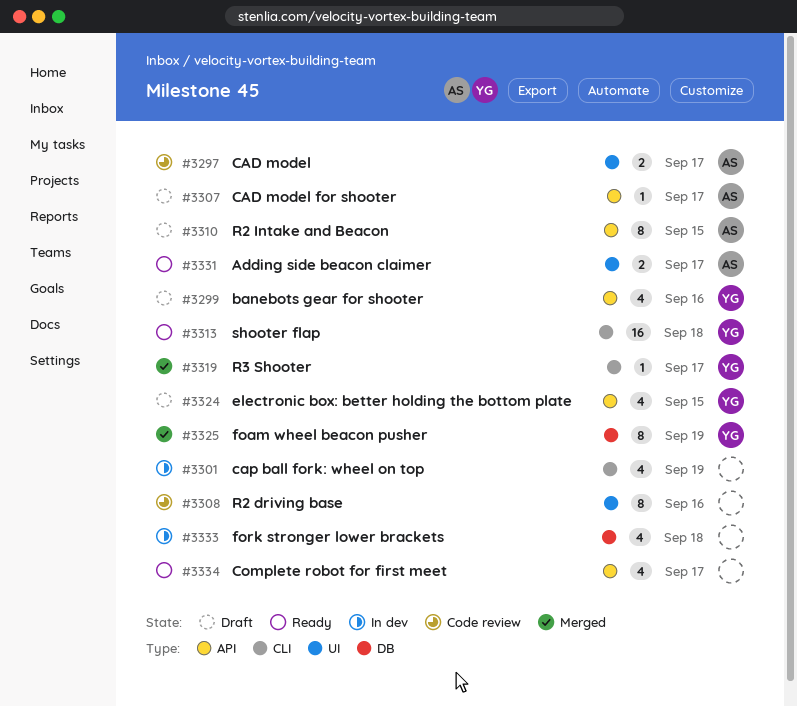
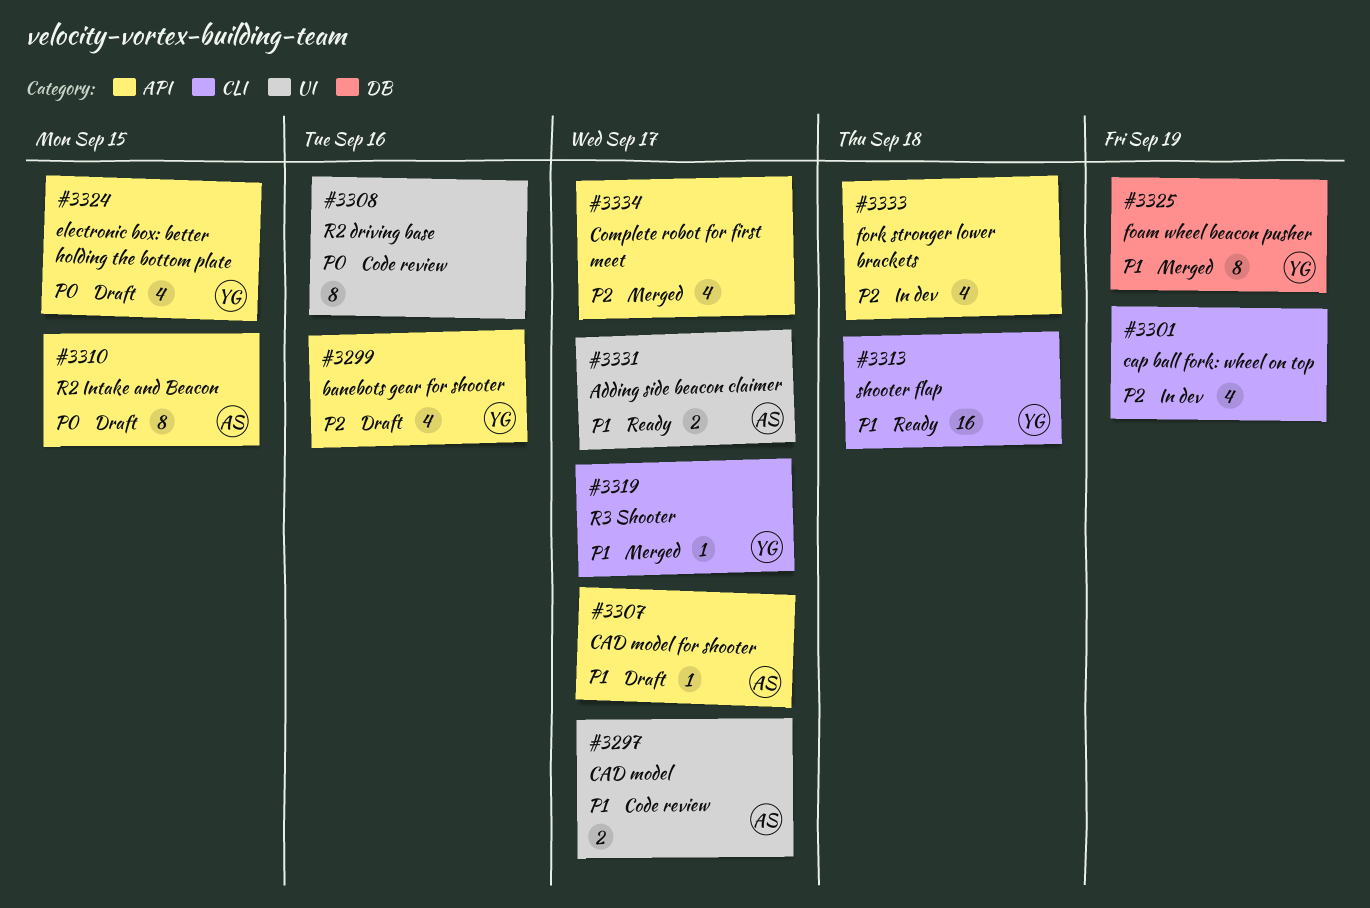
#3333, label: DB -> API
#3334, status: Ready -> Merged

